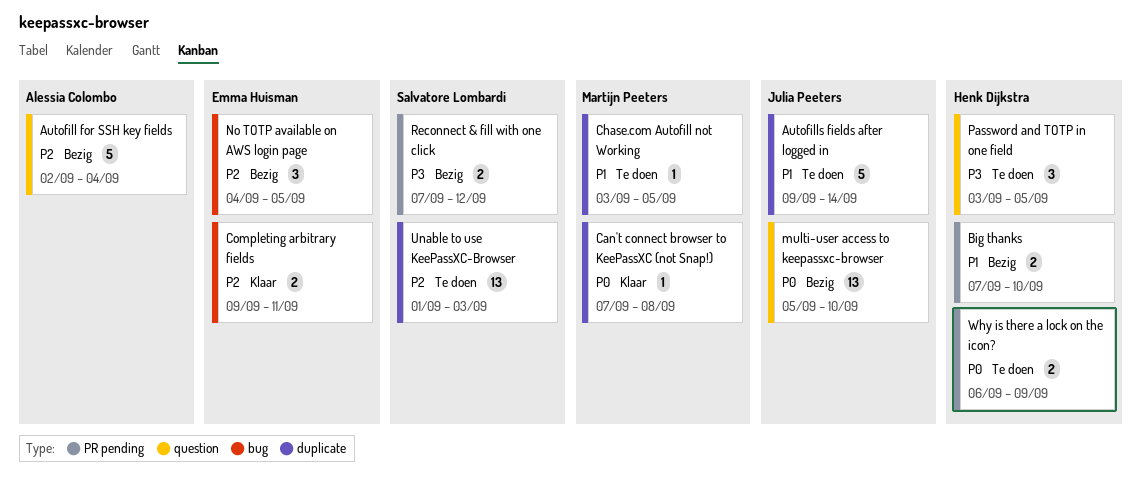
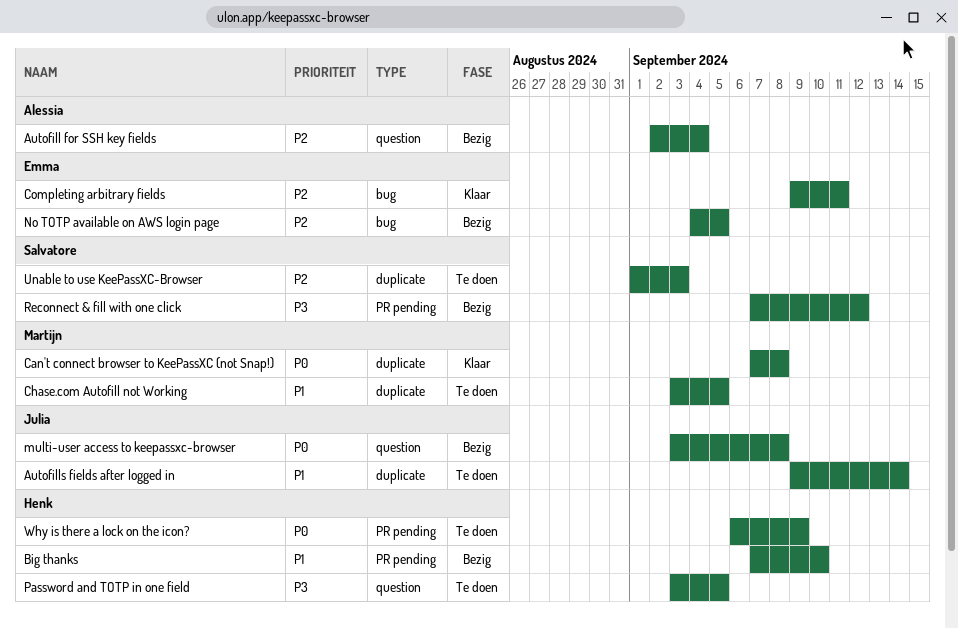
multi-user access to keepassxc-browser, start: Sep 5 -> Sep 3
multi-user access to keepassxc-browser, due: Sep 10 -> Sep 8

